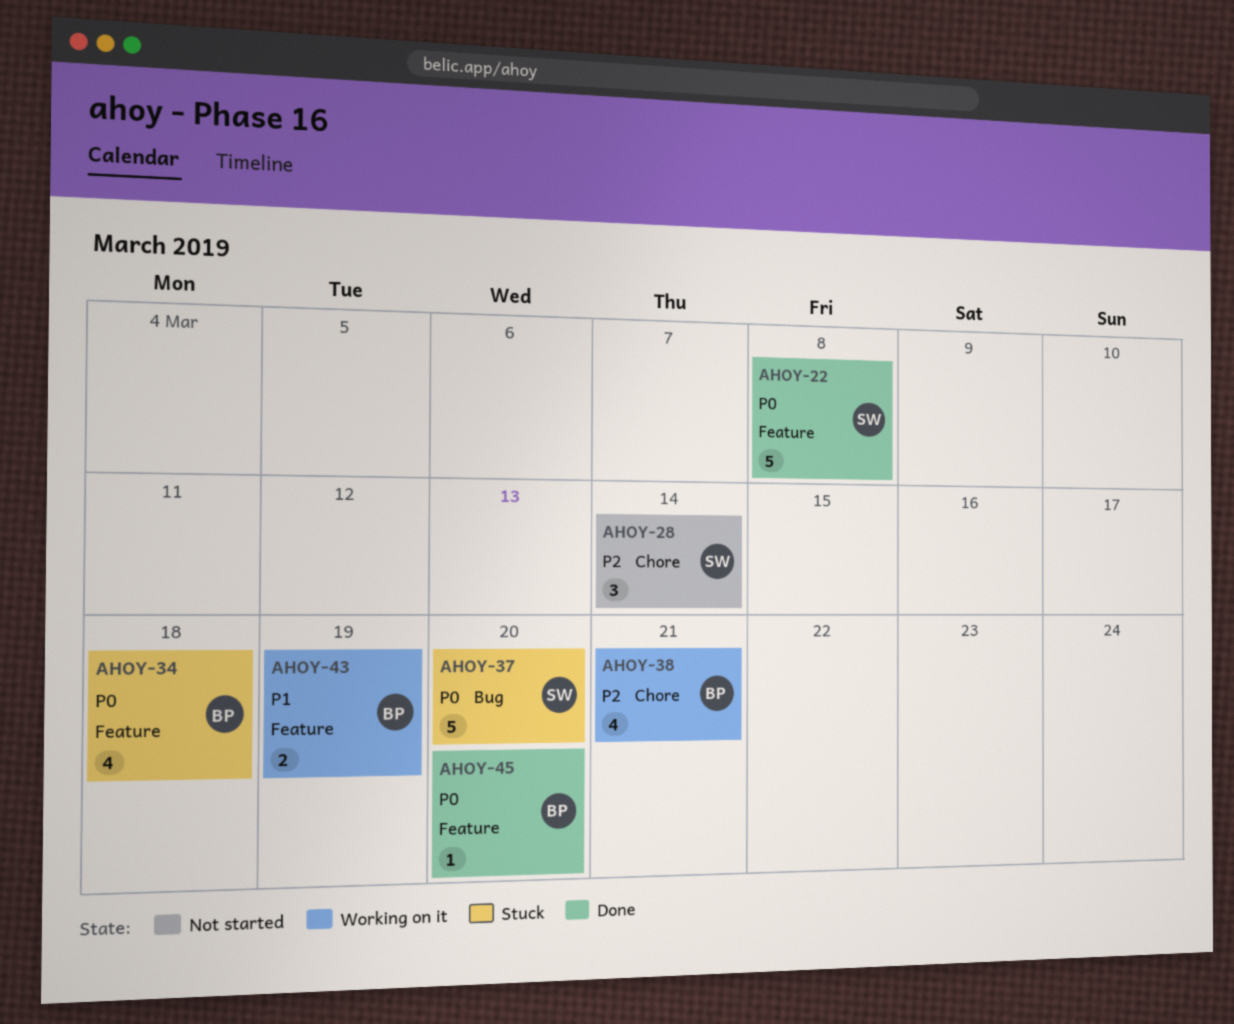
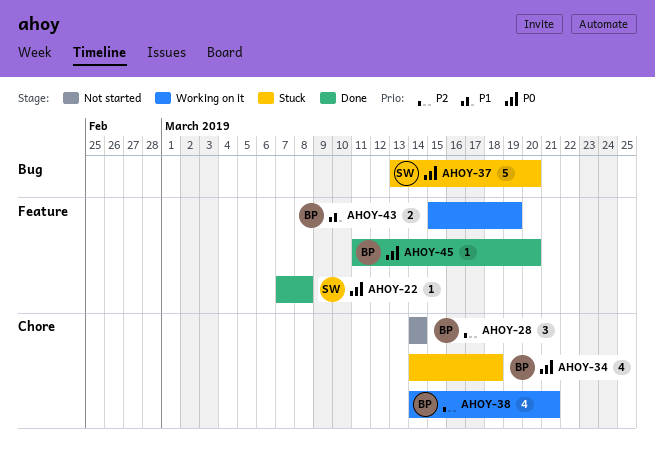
AHOY-22, estimate: 5 -> 1
AHOY-28, owner: SW -> BP
AHOY-34, label: Feature -> Chore

